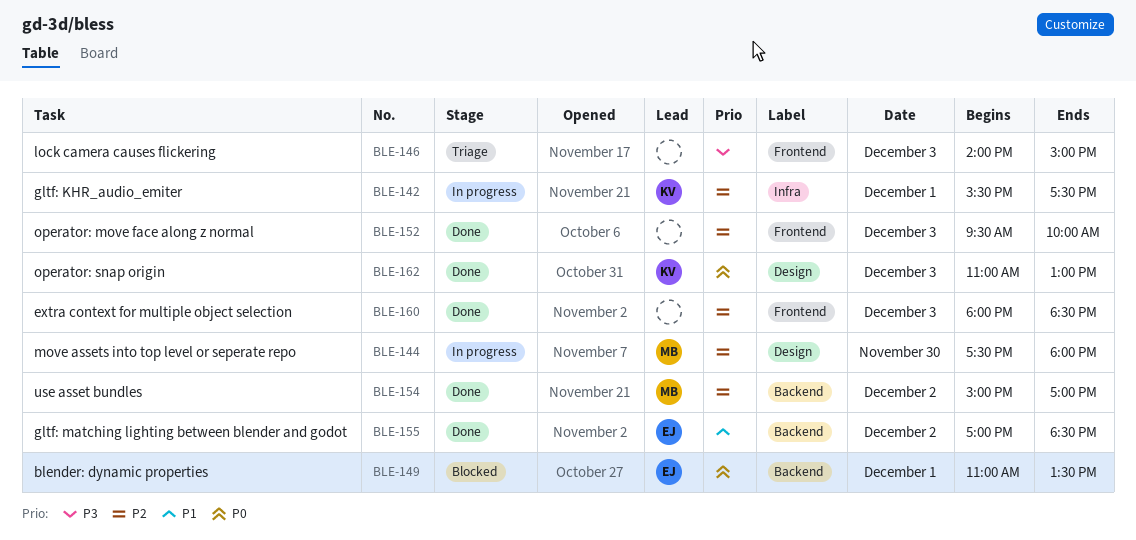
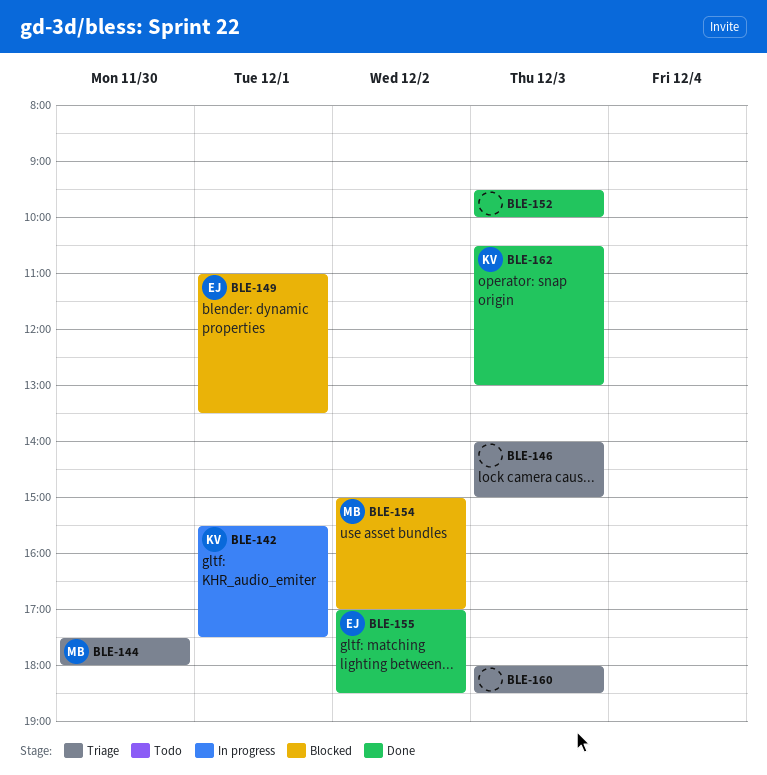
BLE-144, status: In progress -> Triage
BLE-154, status: Done -> Blocked
BLE-160, status: Done -> Triage
BLE-162, begins: 11:00 -> 10:30

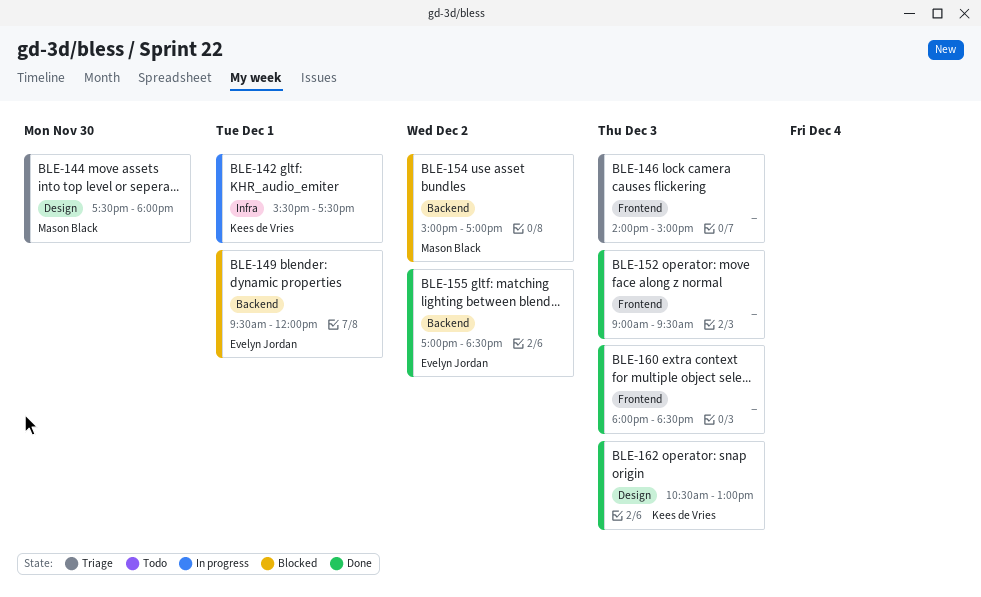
BLE-149, begins: 11:00 -> 09:30
BLE-149, ends: 13:30 -> 12:00
BLE-152, begins: 09:30 -> 09:00
BLE-152, ends: 10:00 -> 09:30
BLE-160, status: Triage -> Done

